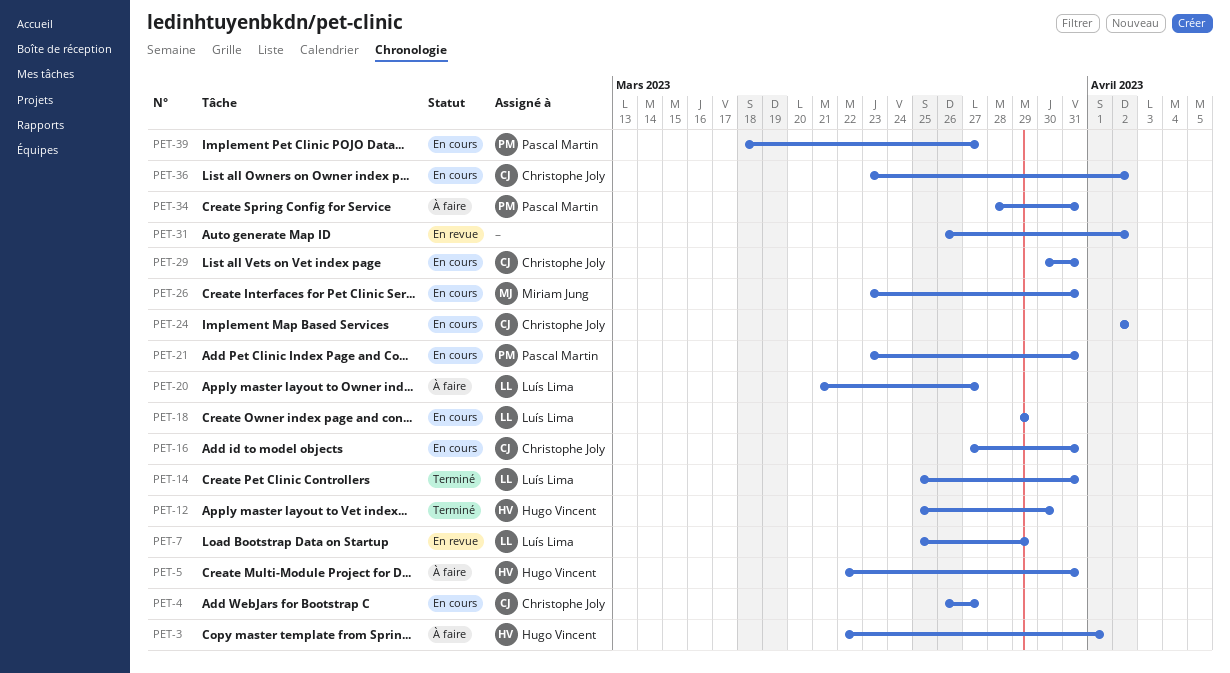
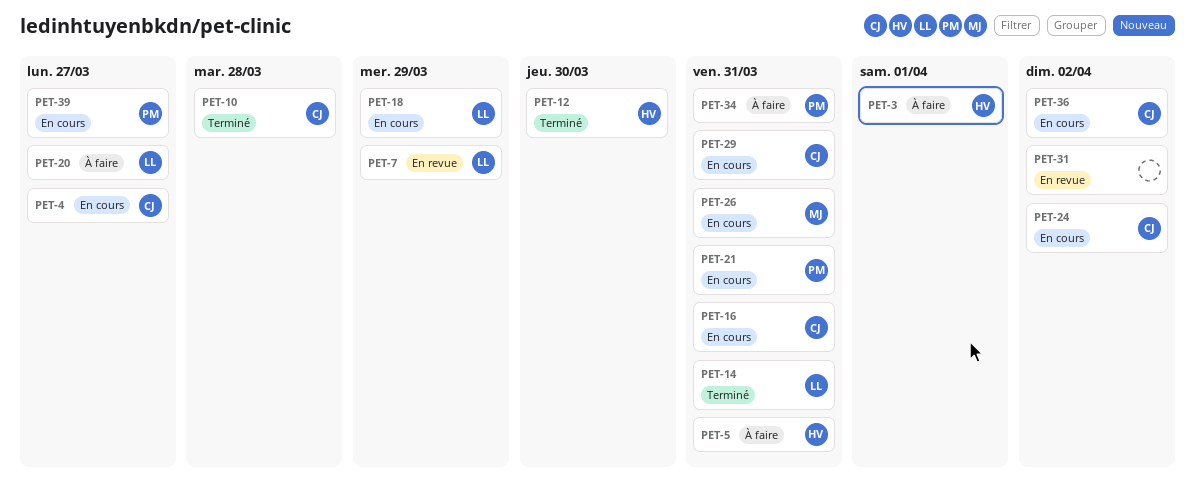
PET-10: none -> present

